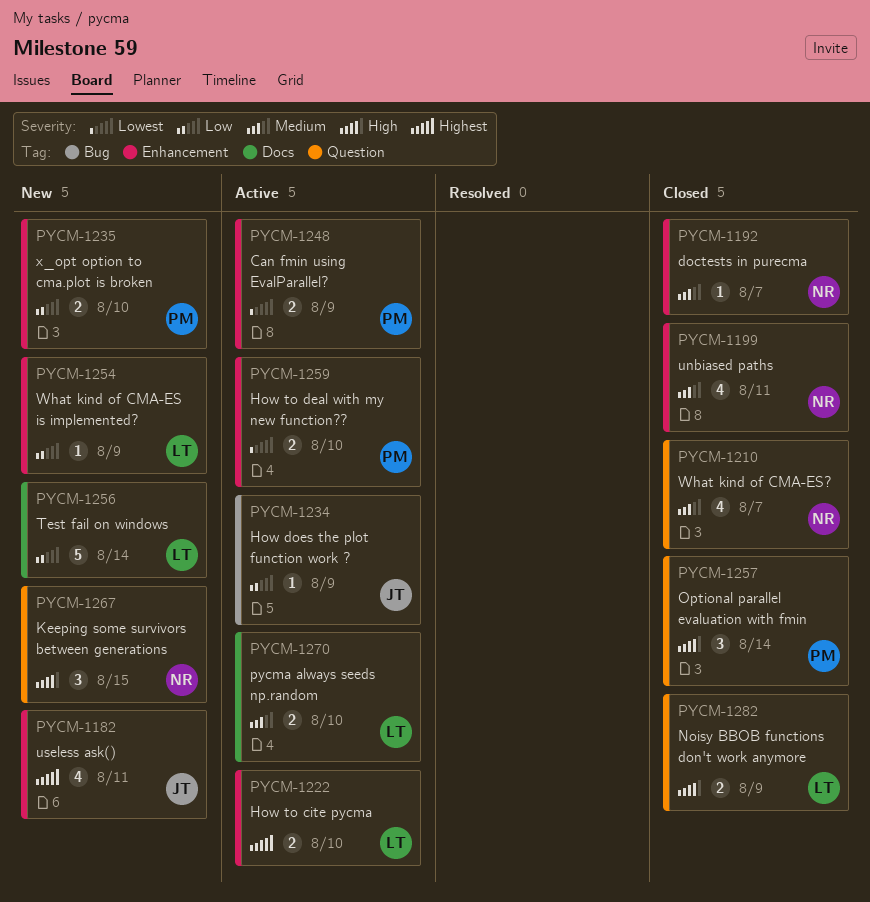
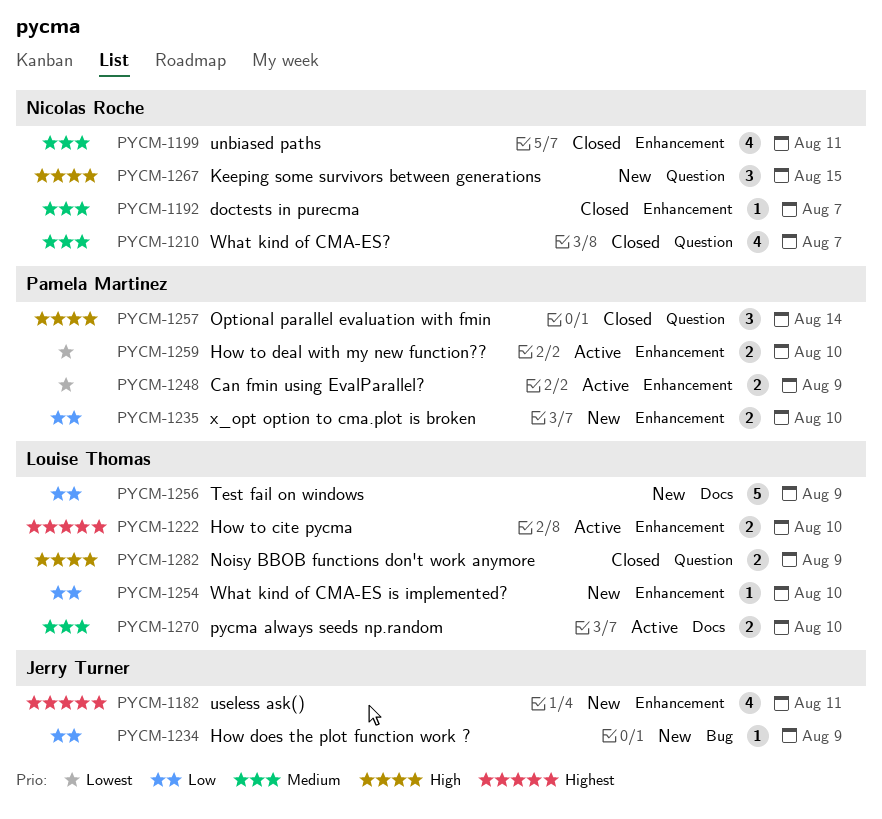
PYCM-1234, status: Active -> New
PYCM-1254, due: Aug 9 -> Aug 10
PYCM-1256, due: Aug 14 -> Aug 9

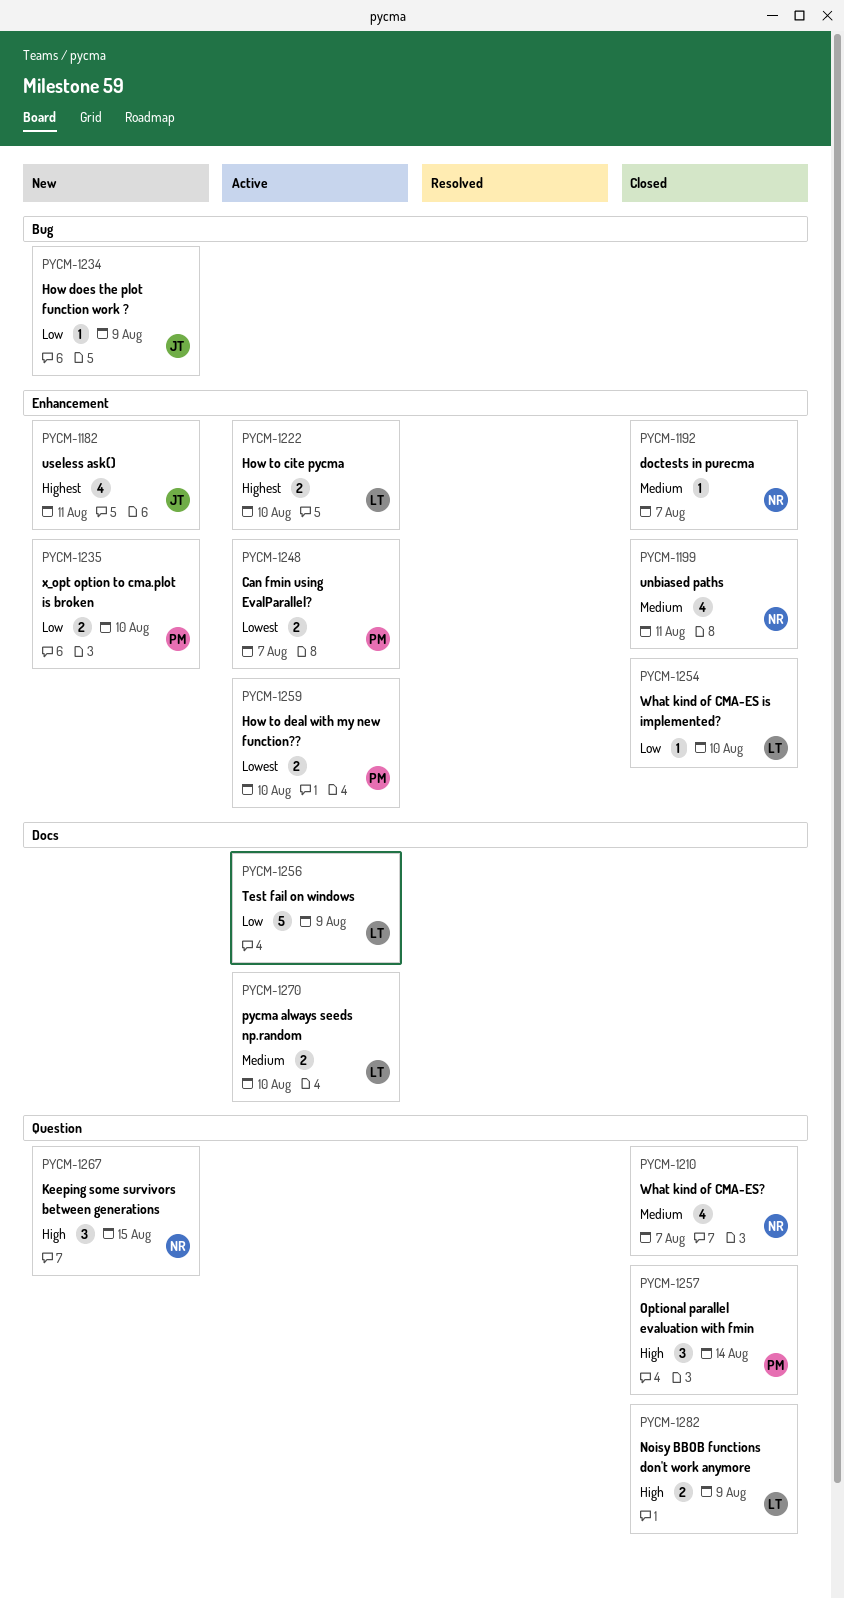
PYCM-1248, due: Aug 9 -> Aug 7
PYCM-1254, status: New -> Closed
PYCM-1256, status: New -> Active

